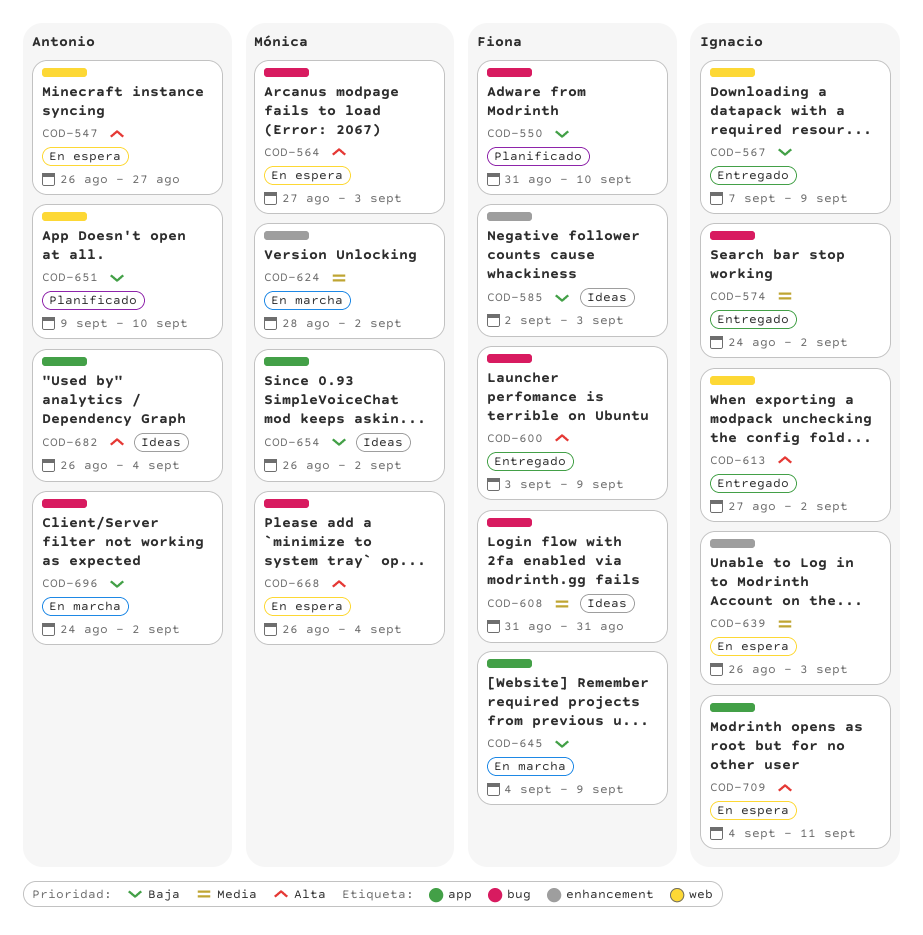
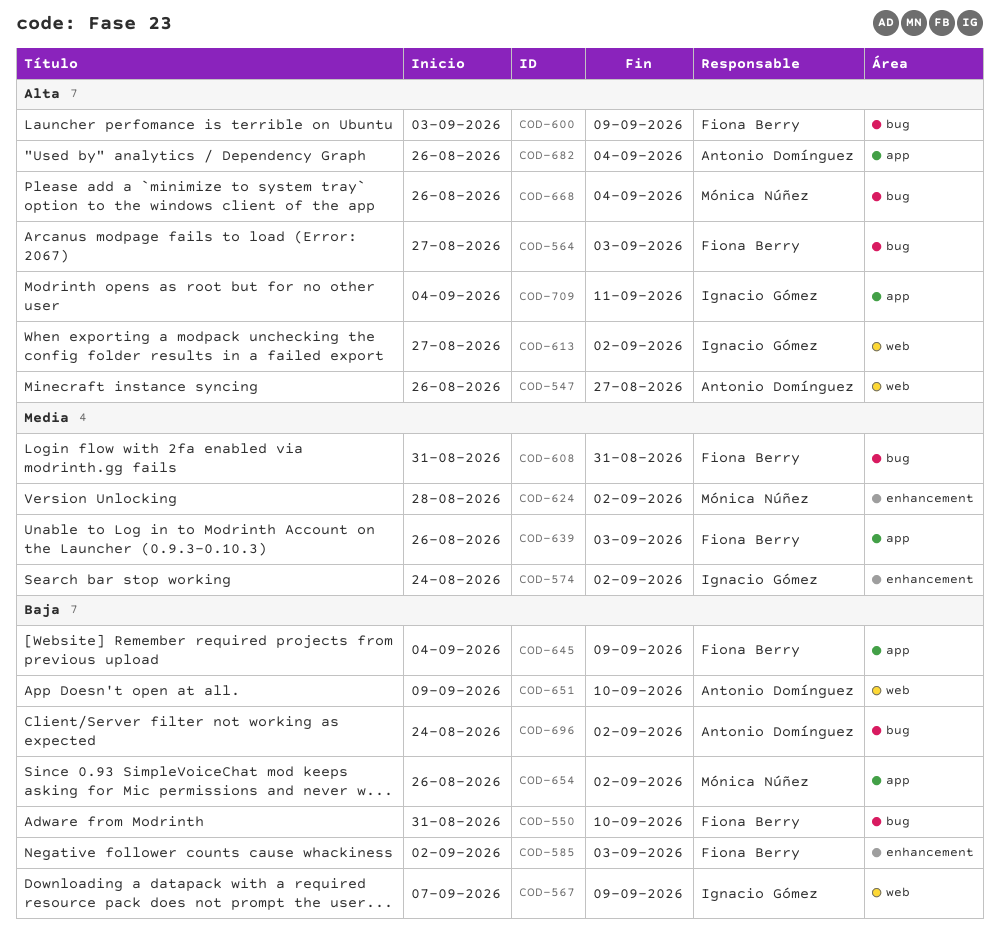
COD-564, owner: Mónica Núñez -> Fiona Berry
COD-574, label: bug -> enhancement
COD-639, owner: Ignacio Gómez -> Fiona Berry
COD-639, label: enhancement -> app

